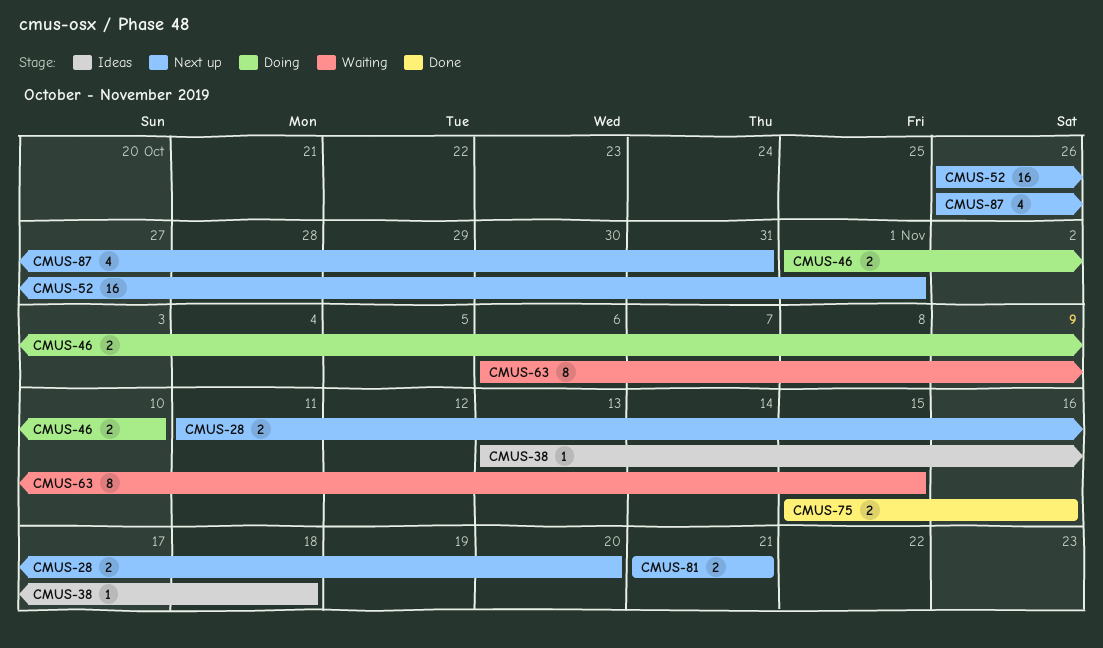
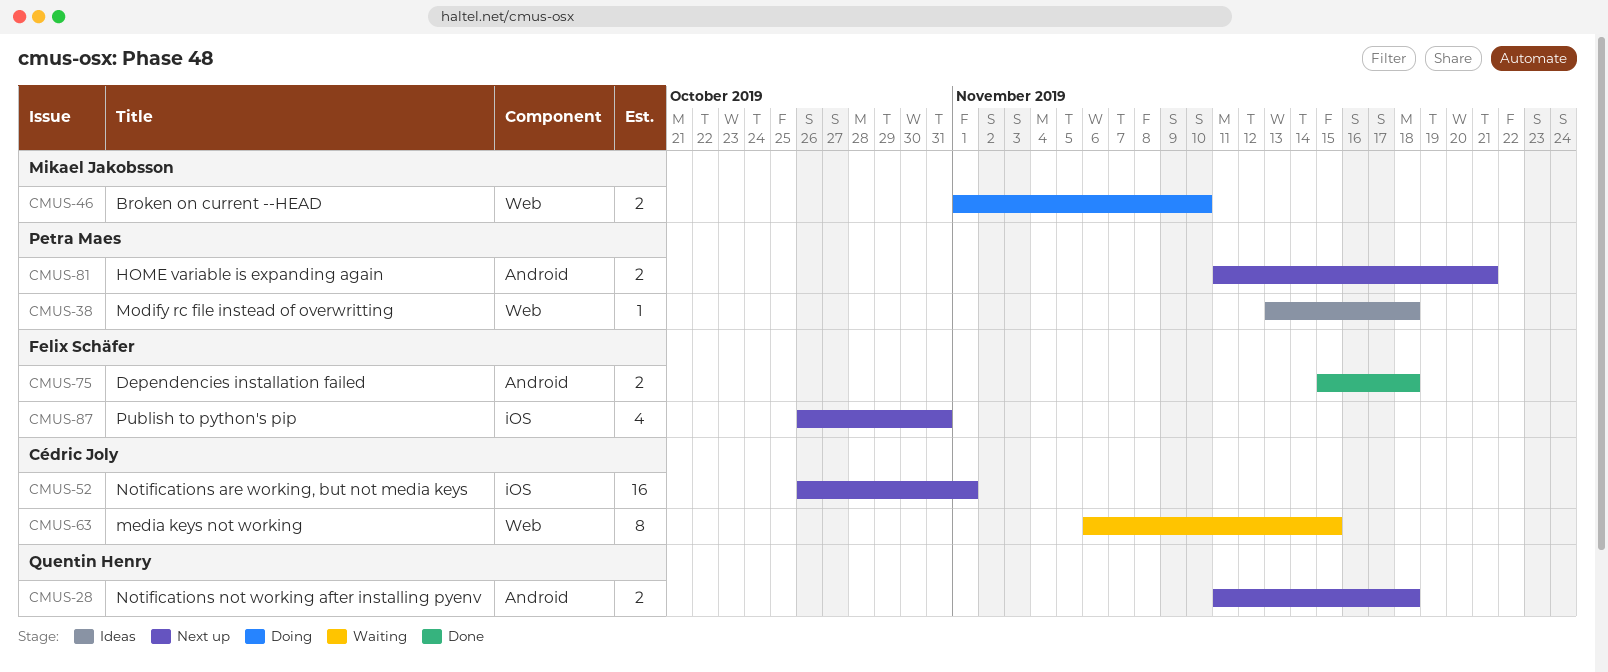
CMUS-28, due: Nov 20 -> Nov 18
CMUS-75, due: Nov 16 -> Nov 18
CMUS-81, start: Nov 21 -> Nov 11

